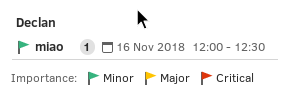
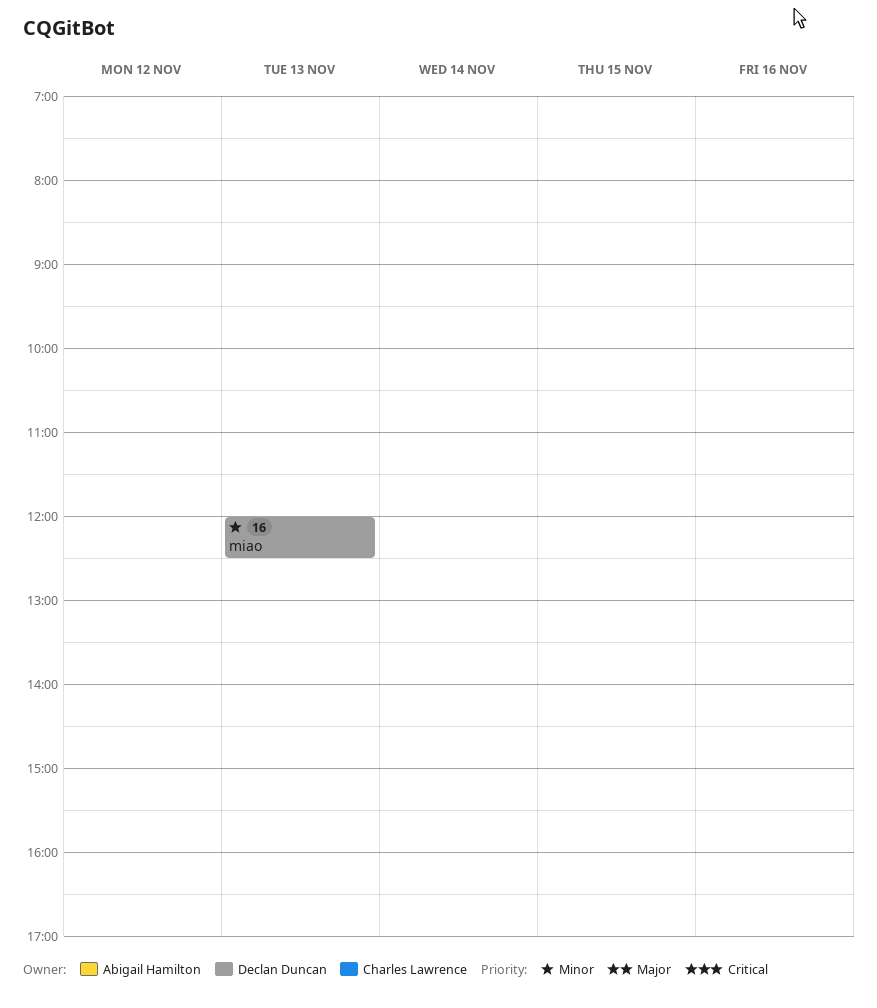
miao, estimate: 1 -> 16
miao, day: Nov 16 -> Nov 13

